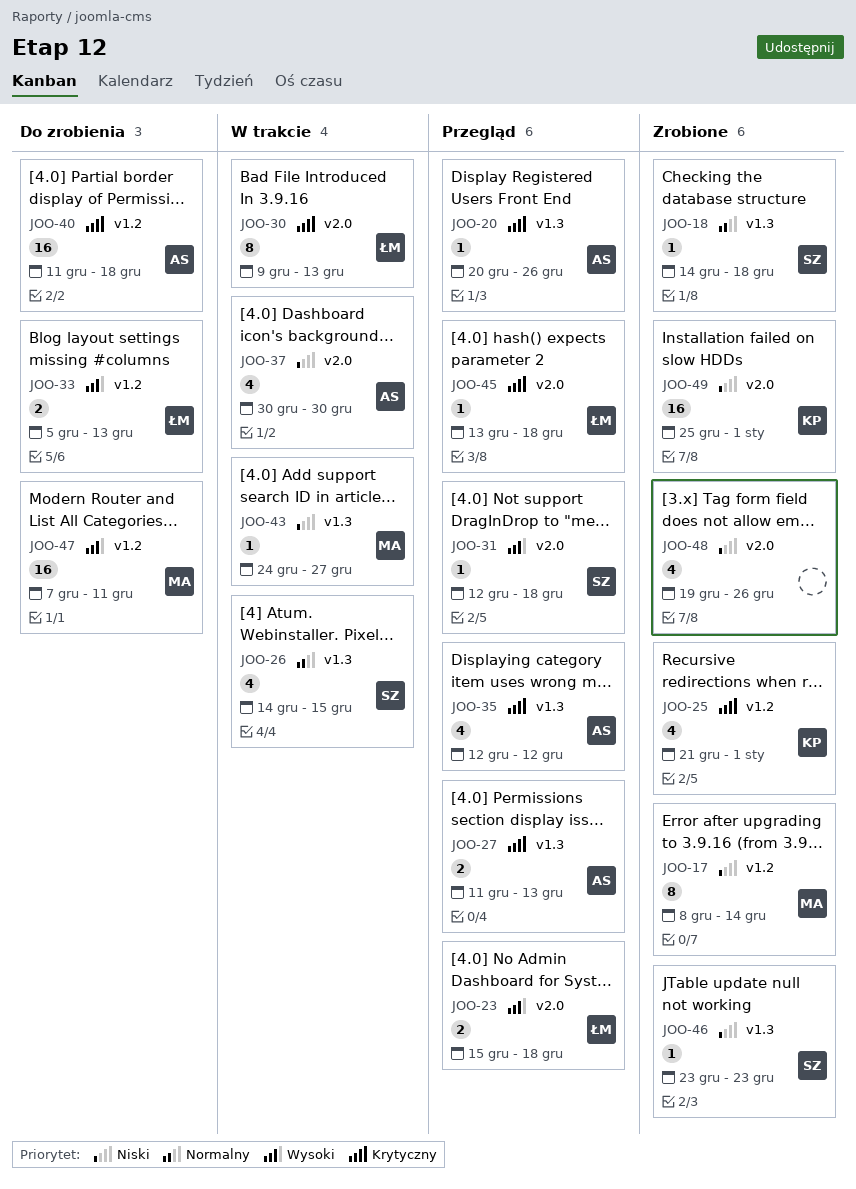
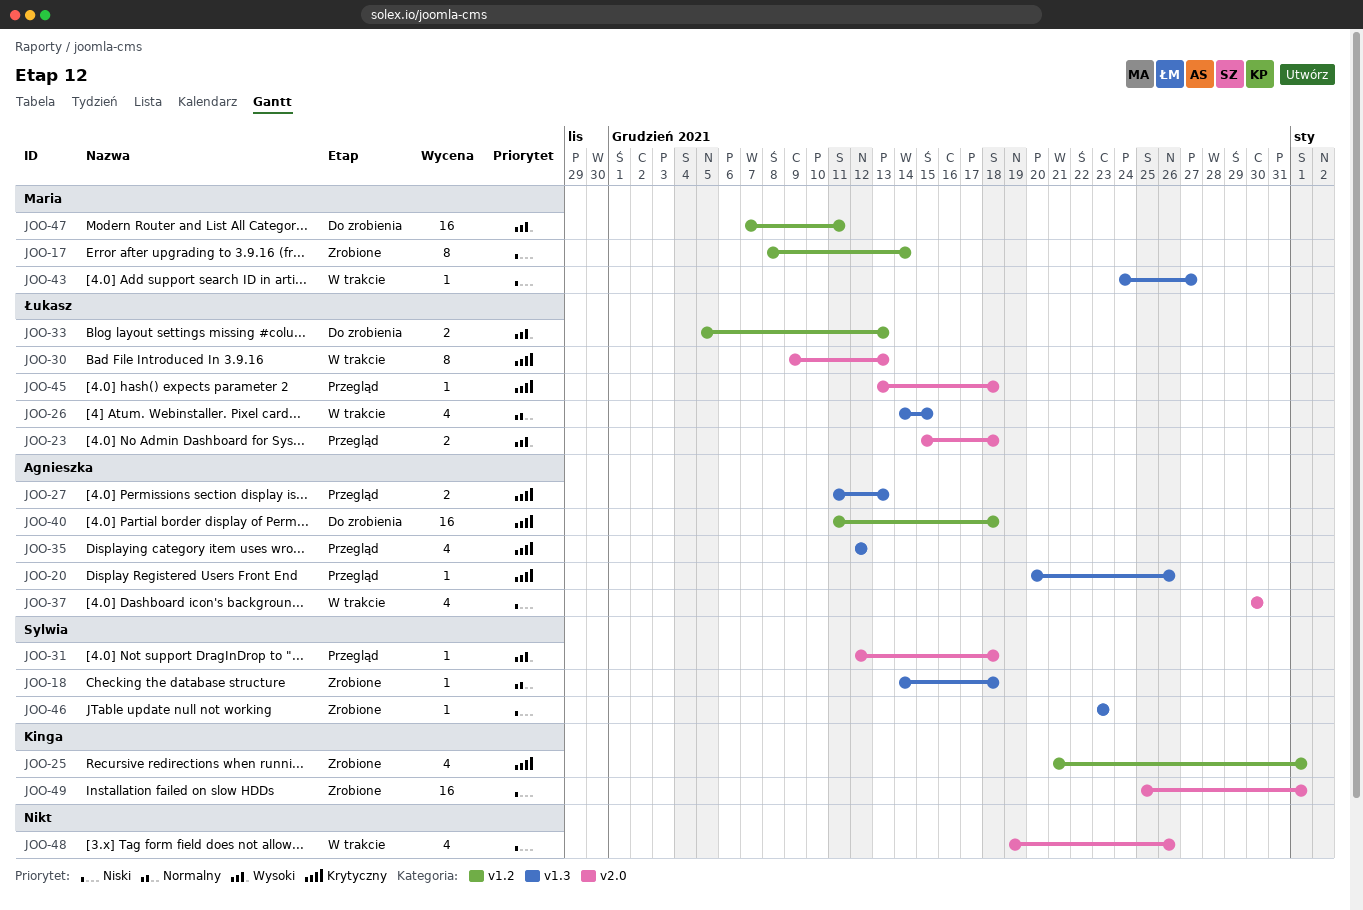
JOO-26, owner: Sylwia -> Łukasz
JOO-48, status: Zrobione -> W trakcie

